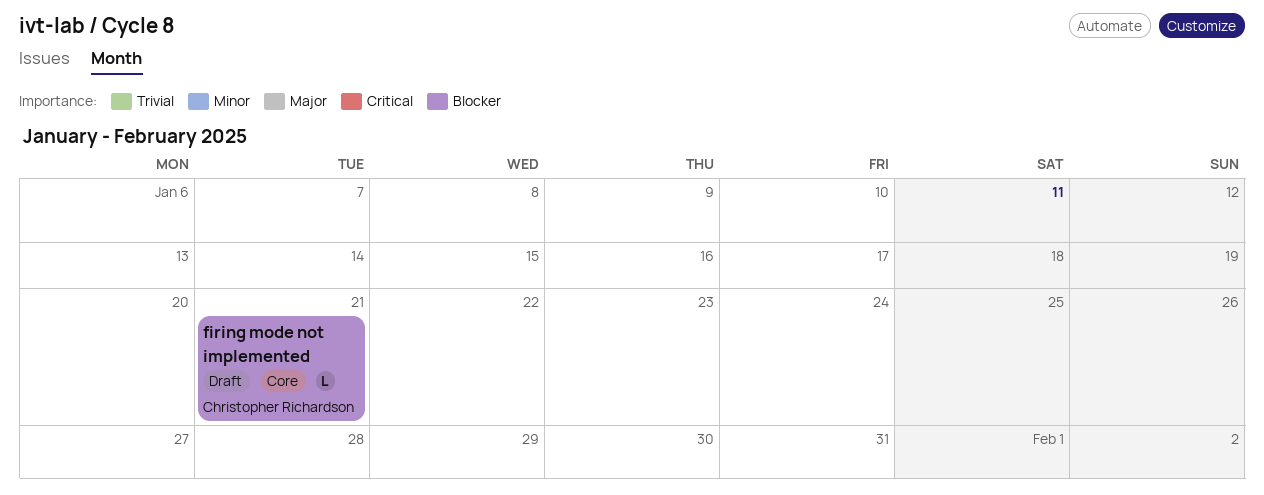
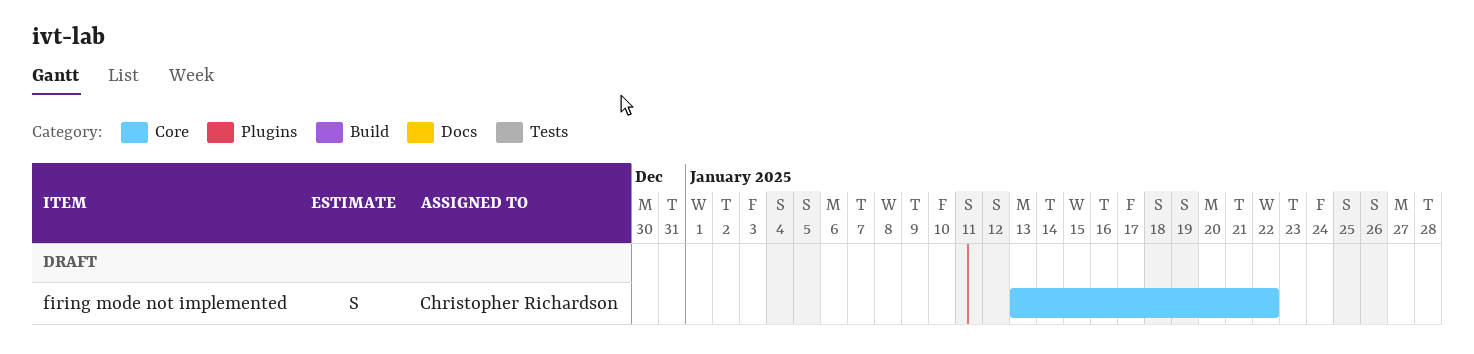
firing mode not implemented, estimate: L -> S
firing mode not implemented, due: Jan 21 -> Jan 22

